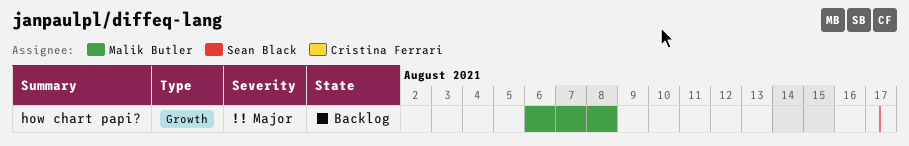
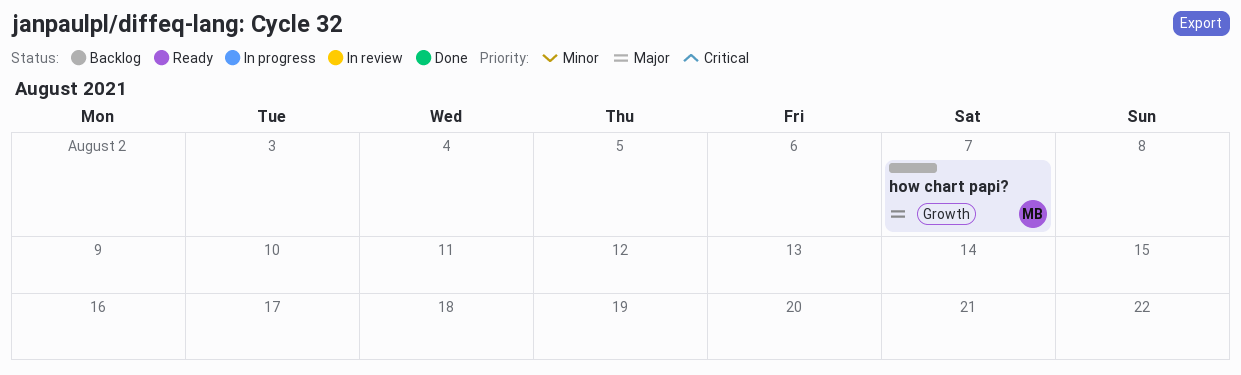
how chart papi?, due: Aug 8 -> Aug 7

